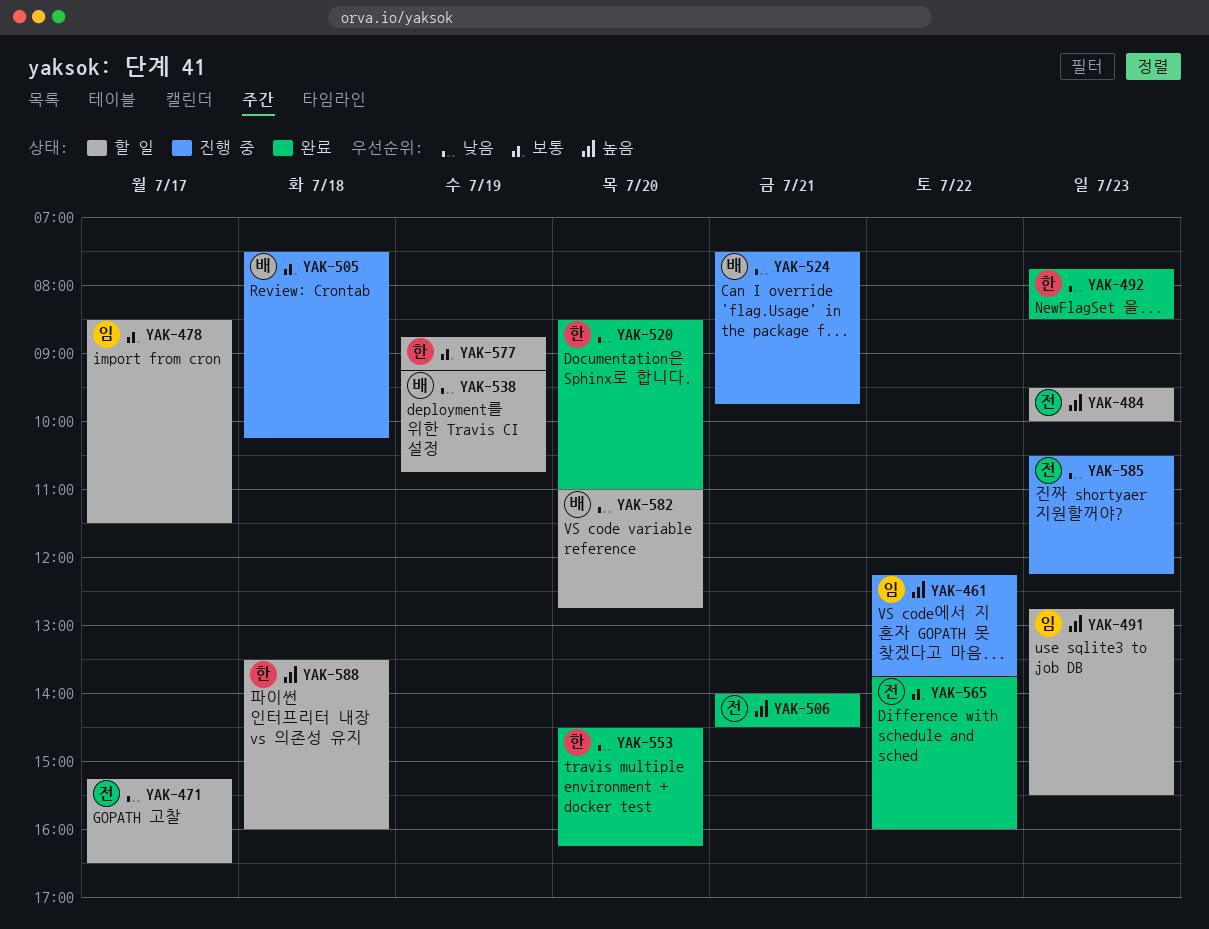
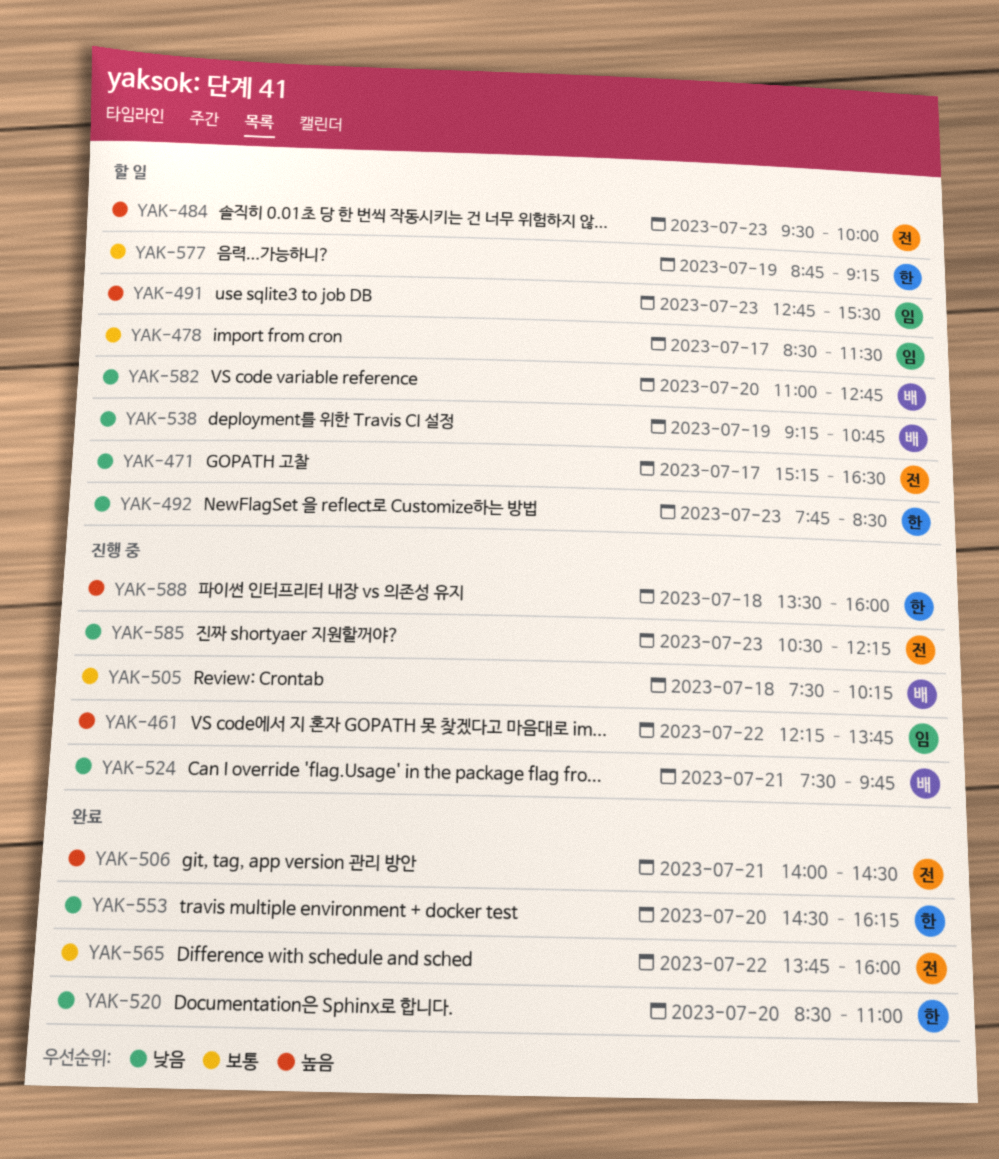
YAK-492, status: 완료 -> 할 일
YAK-588, status: 할 일 -> 진행 중

